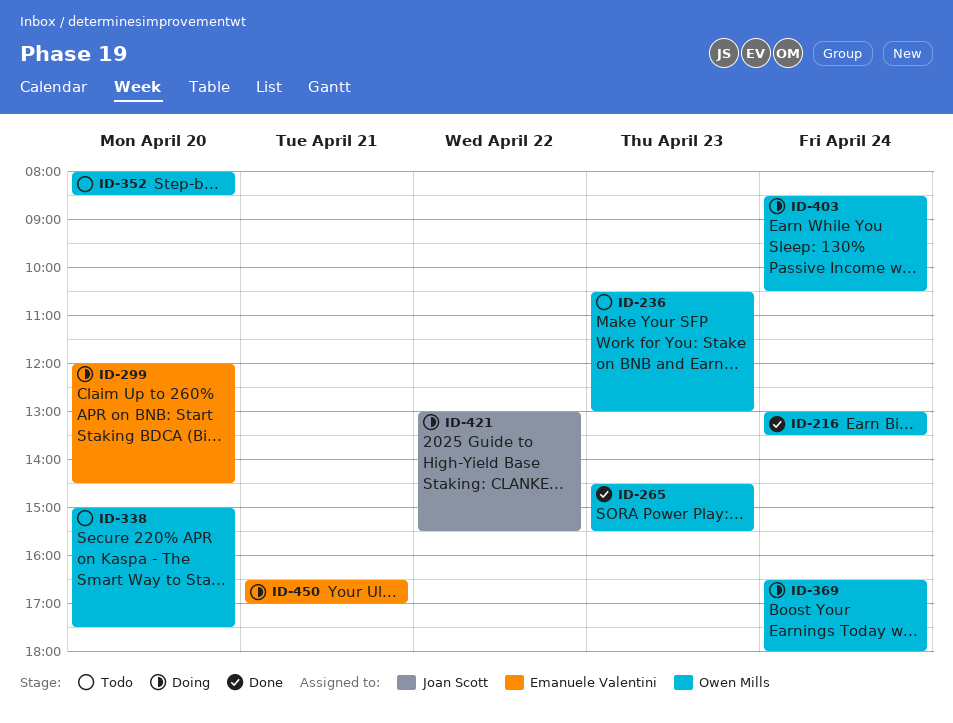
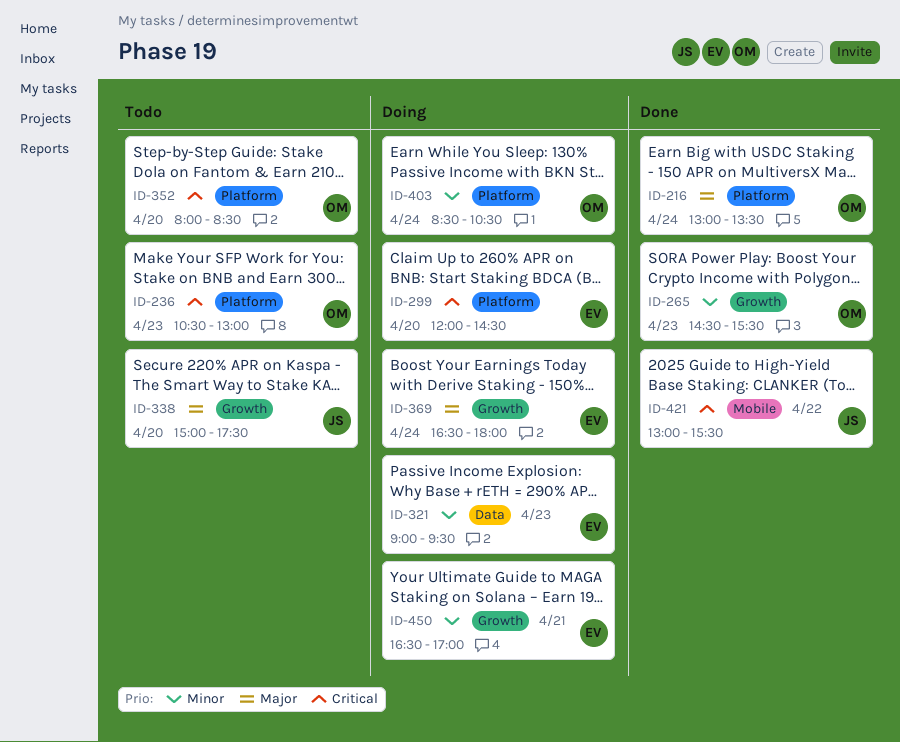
ID-321: none -> present
ID-338, owner: Owen Mills -> Joan Scott
ID-369, owner: Owen Mills -> Emanuele Valentini
ID-421, status: Doing -> Done

